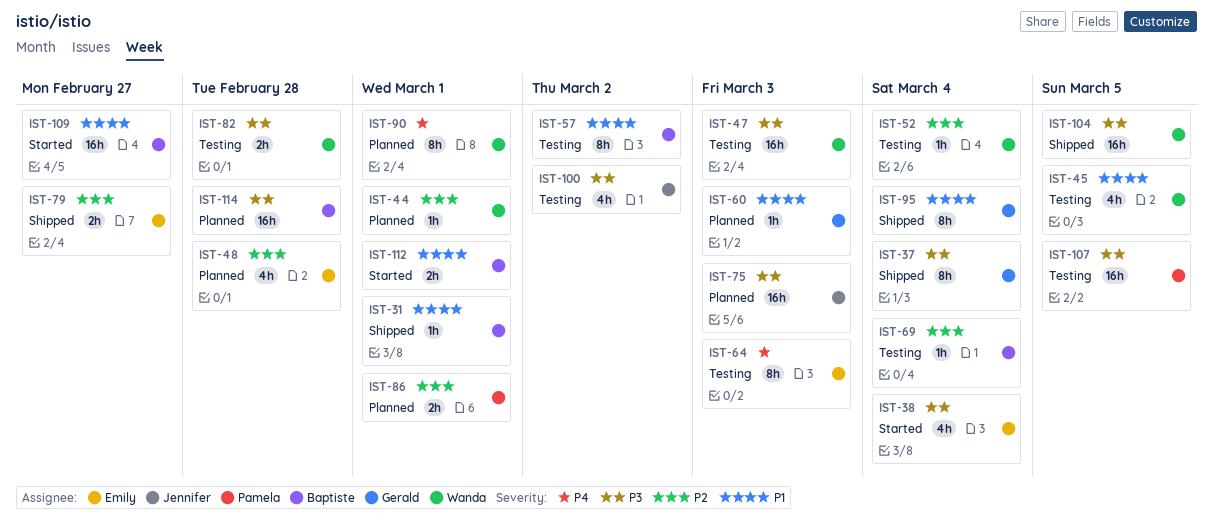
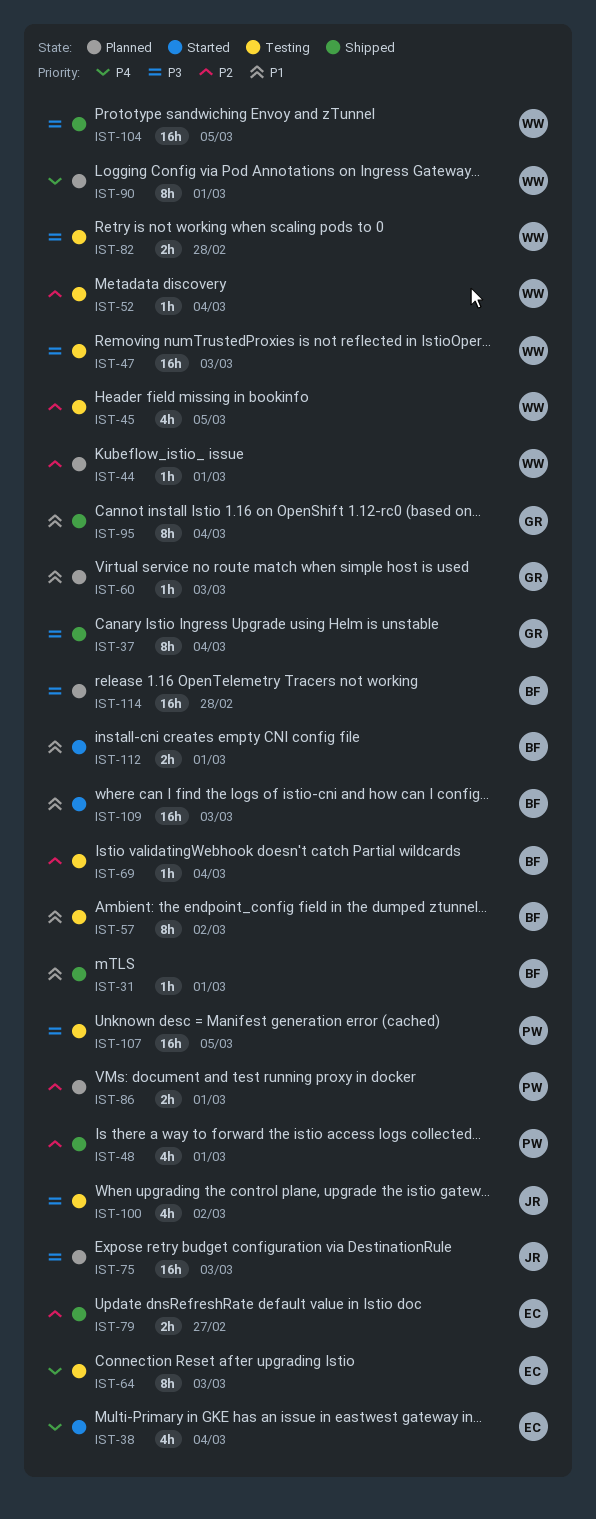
IST-38, priority: P3 -> P4
IST-45, priority: P1 -> P2
IST-48, status: Planned -> Shipped
IST-48, owner: Emily -> Pamela
IST-48, due: Feb 28 -> Mar 1
IST-109, due: Feb 27 -> Mar 3

